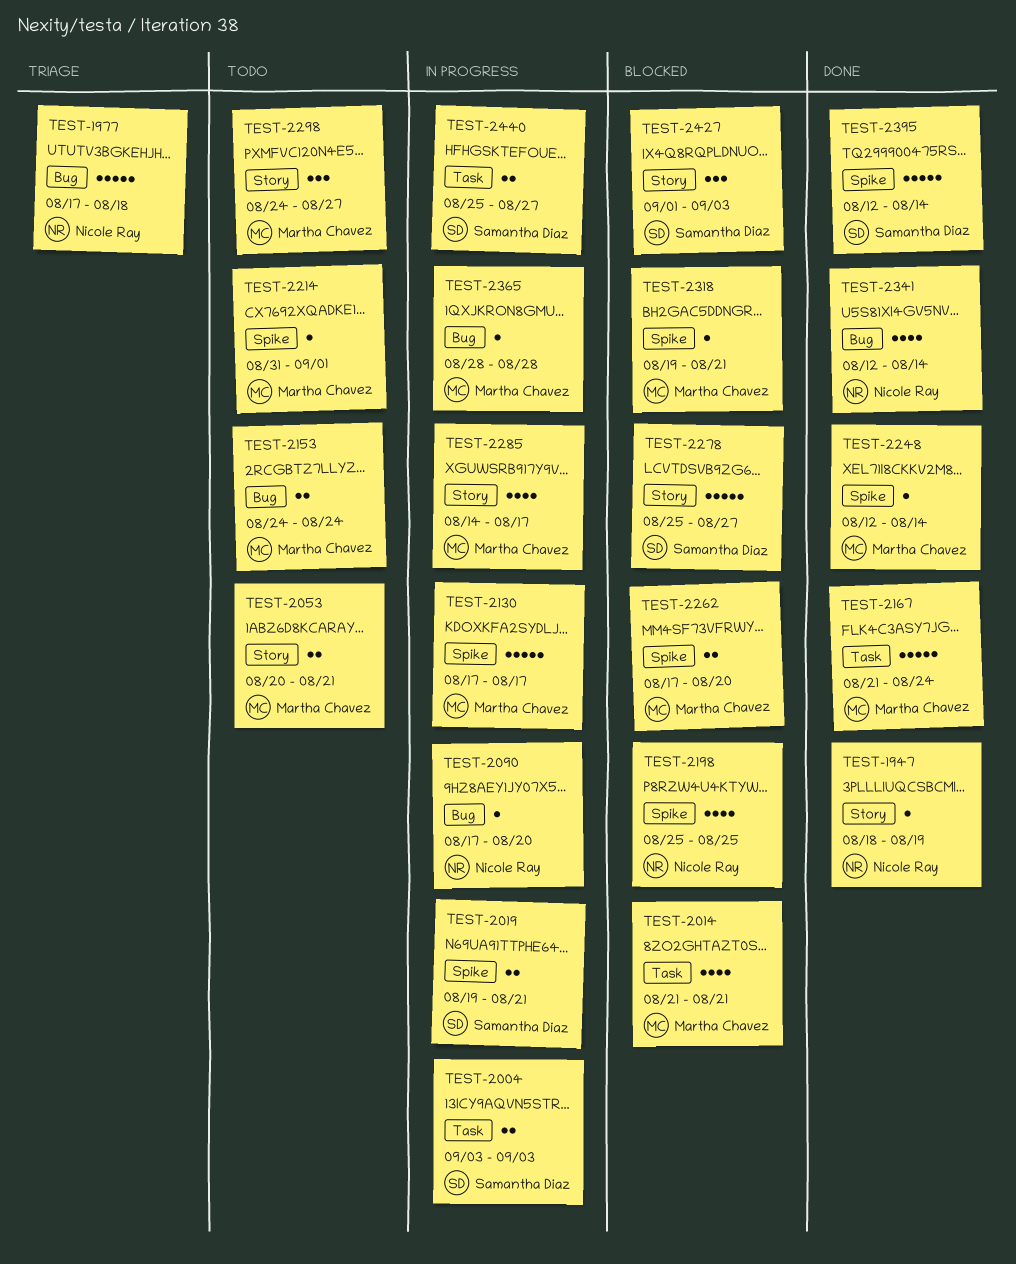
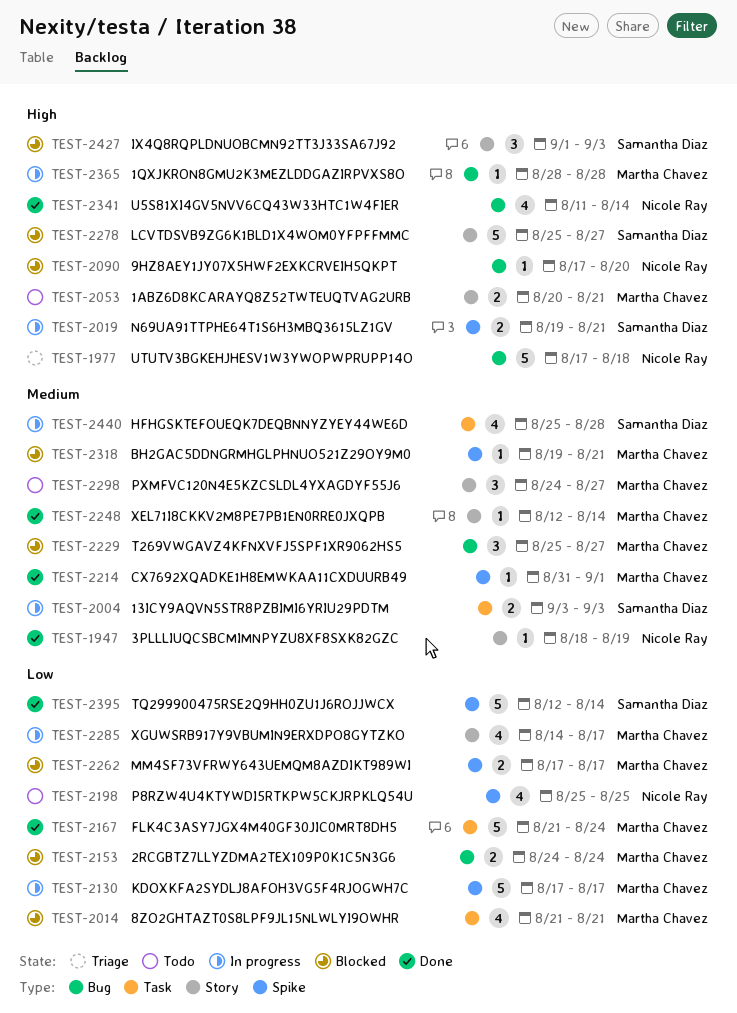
TEST-2090, status: In progress -> Blocked
TEST-2153, status: Todo -> Blocked
TEST-2198, status: Blocked -> Todo
TEST-2214, status: Todo -> Done
TEST-2229: none -> present
TEST-2248, label: Spike -> Story
TEST-2262, due: Aug 20 -> Aug 17
TEST-2341, start: Aug 12 -> Aug 11
TEST-2440, estimate: 2 -> 4
TEST-2440, due: Aug 27 -> Aug 28

